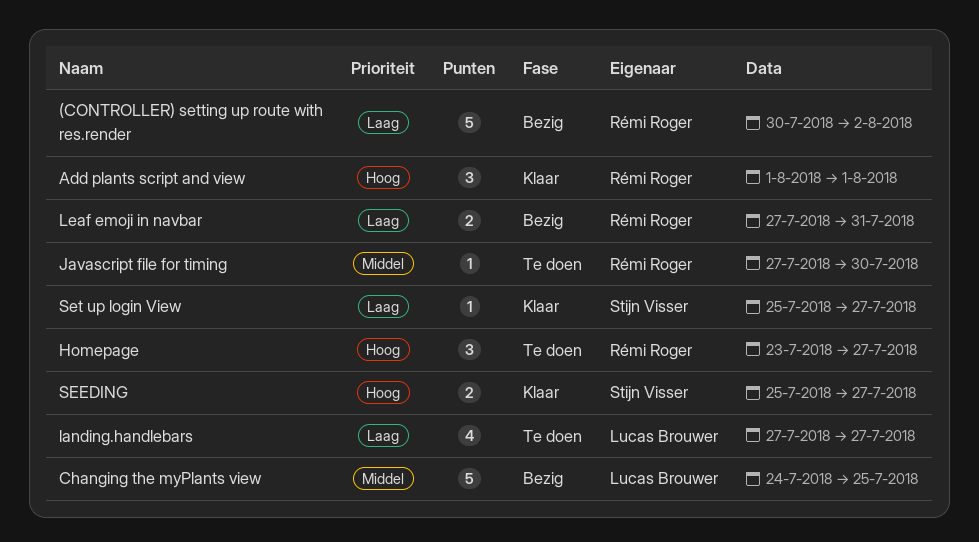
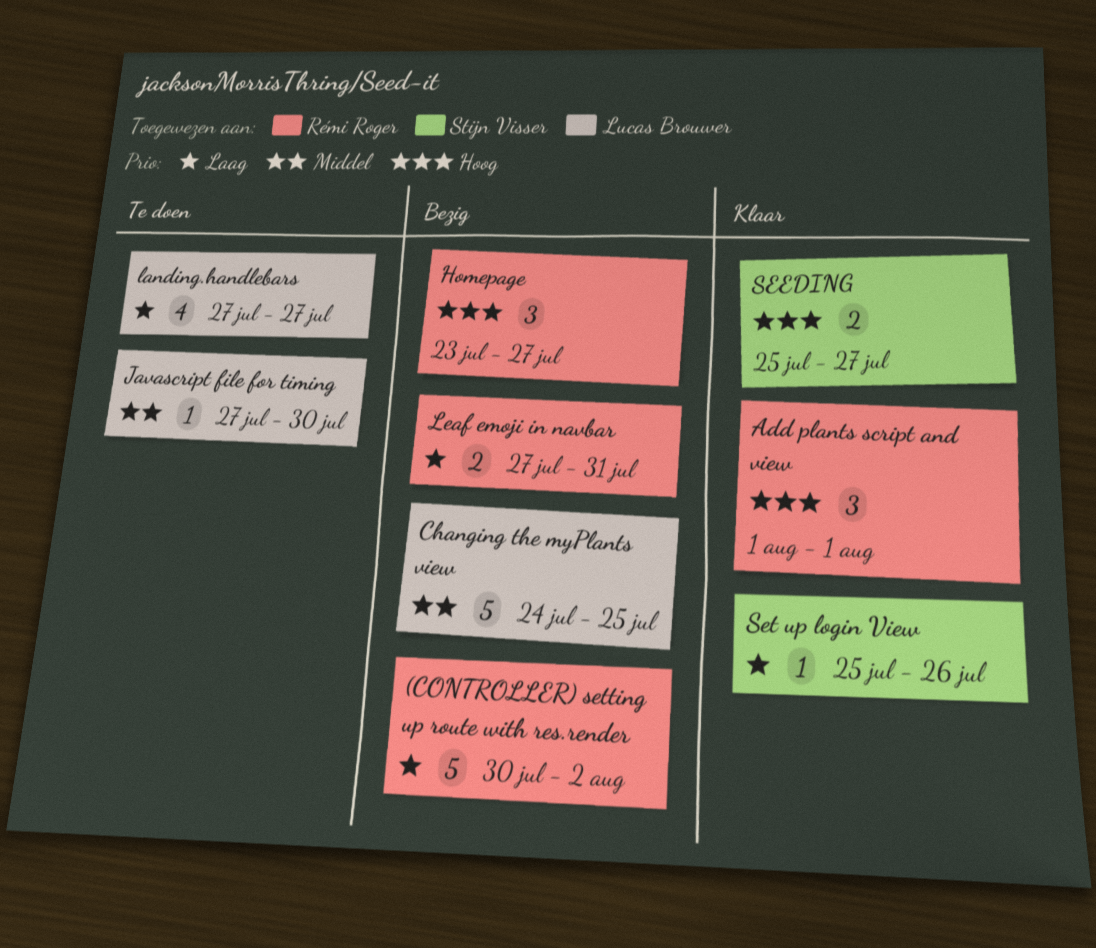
Homepage, status: Te doen -> Bezig
Javascript file for timing, owner: Rémi Roger -> Lucas Brouwer
Set up login View, due: Jul 27 -> Jul 26

